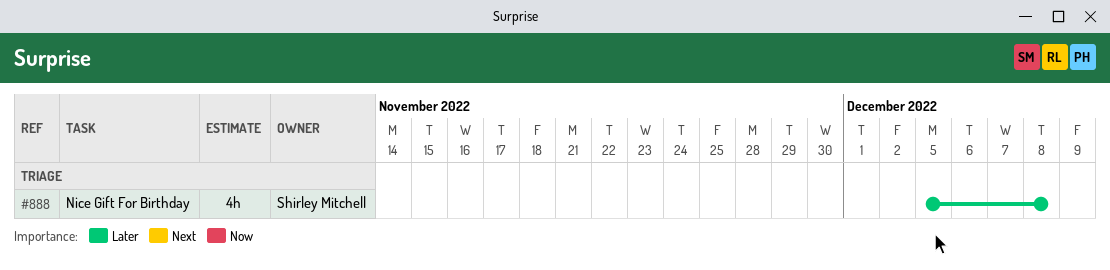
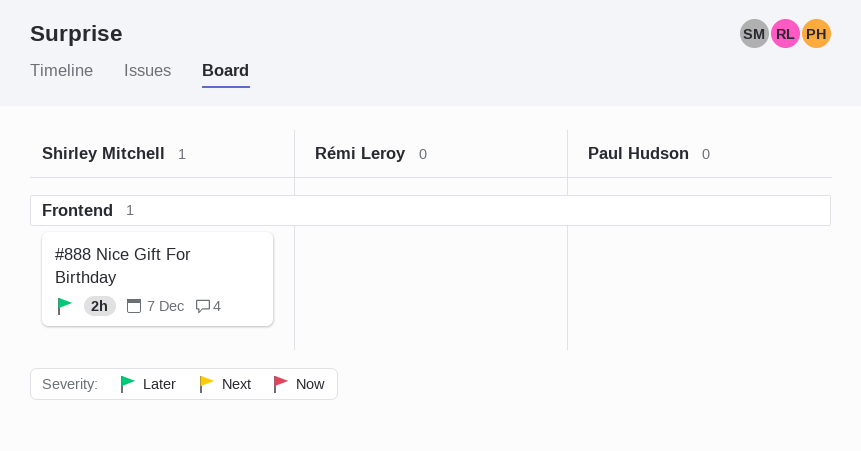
#888, estimate: 4h -> 2h
#888, due: Dec 8 -> Dec 7

